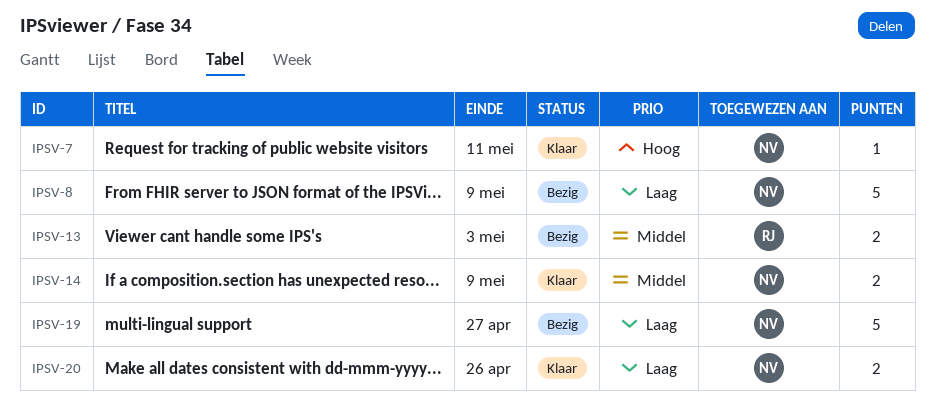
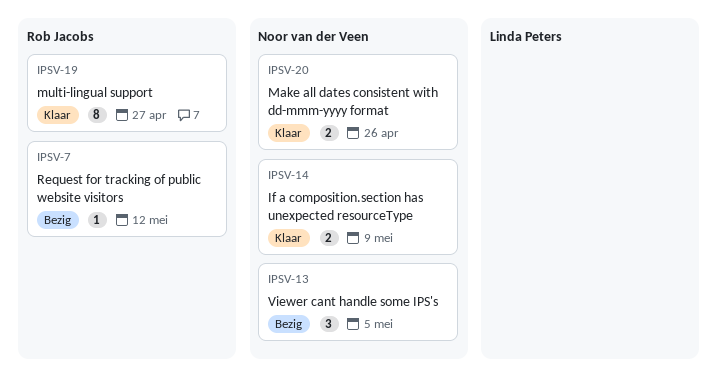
IPSV-7, status: Klaar -> Bezig
IPSV-7, owner: Noor van der Veen -> Rob Jacobs
IPSV-7, due: May 11 -> May 12
IPSV-8: present -> none
IPSV-13, owner: Rob Jacobs -> Noor van der Veen
IPSV-13, estimate: 2 -> 3
IPSV-13, due: May 3 -> May 5
IPSV-19, status: Bezig -> Klaar
IPSV-19, owner: Noor van der Veen -> Rob Jacobs
IPSV-19, estimate: 5 -> 8

